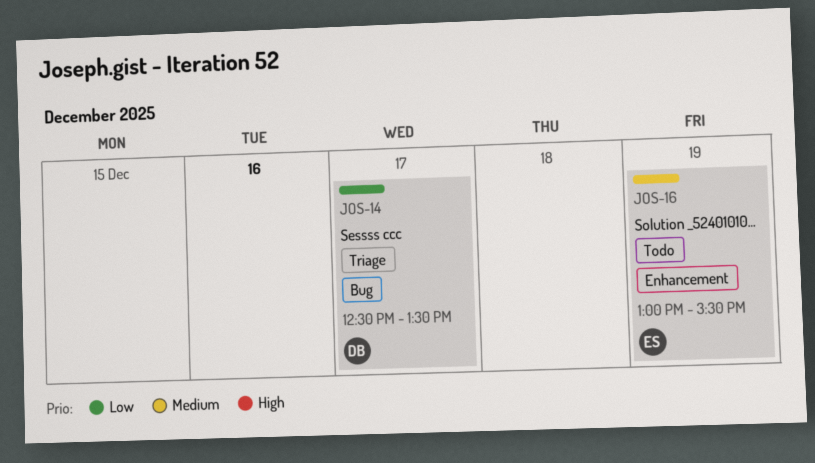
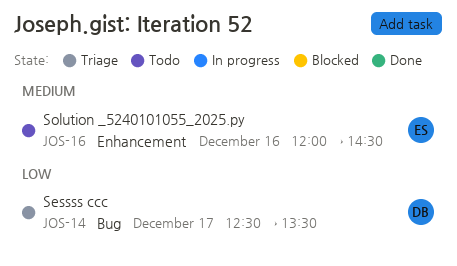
JOS-16, day: Dec 19 -> Dec 16
JOS-16, begins: 13:00 -> 12:00
JOS-16, ends: 15:30 -> 14:30

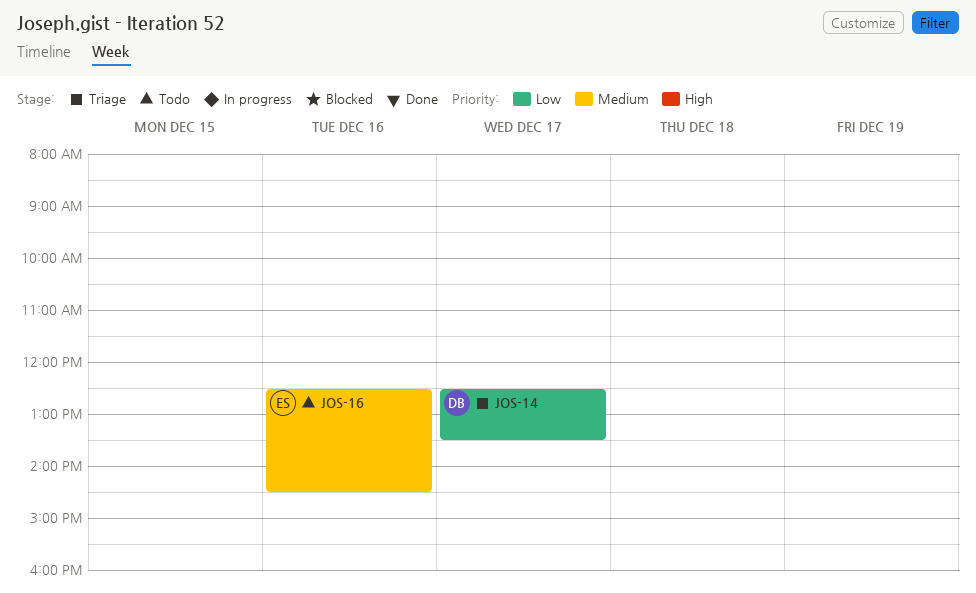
JOS-16, begins: 12:00 -> 12:30

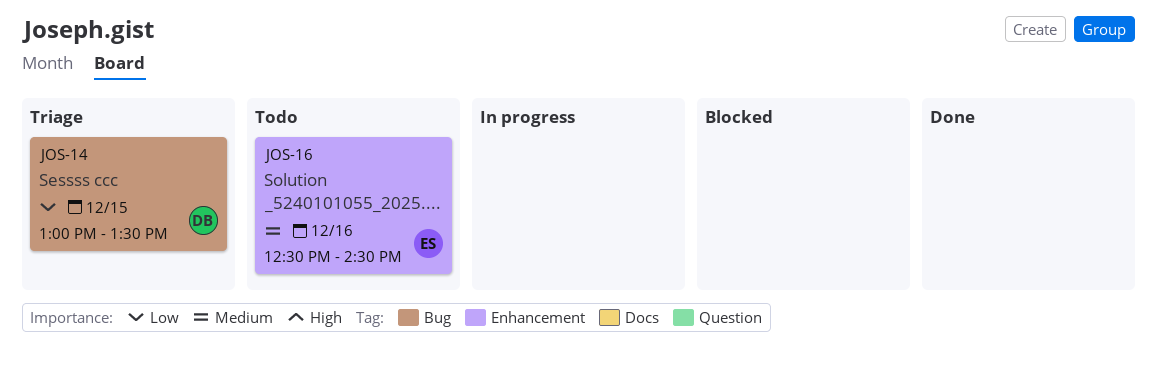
JOS-14, day: Dec 17 -> Dec 15
JOS-14, begins: 12:30 -> 13:00

